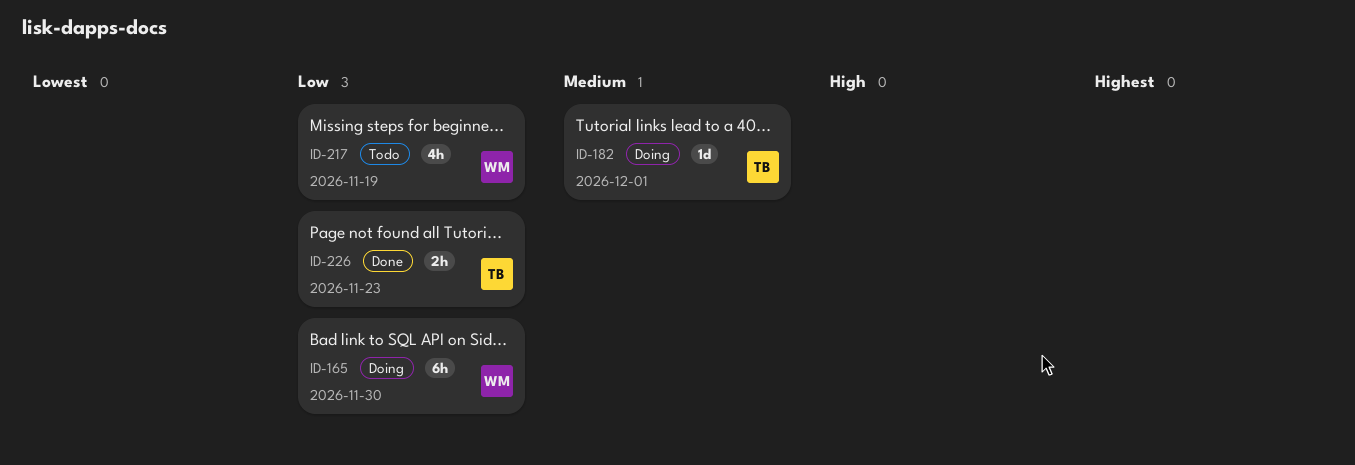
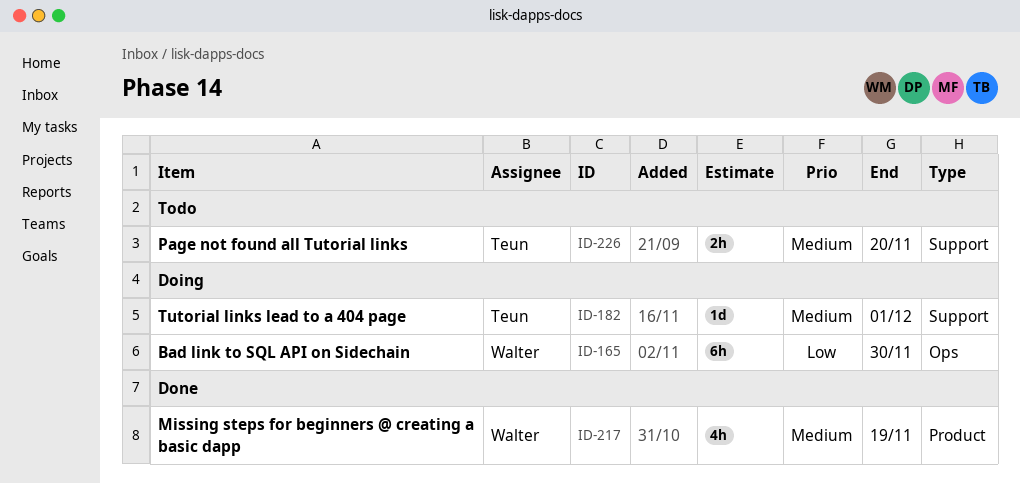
ID-217, status: Todo -> Done
ID-217, priority: Low -> Medium
ID-226, status: Done -> Todo
ID-226, priority: Low -> Medium
ID-226, due: Nov 23 -> Nov 20

